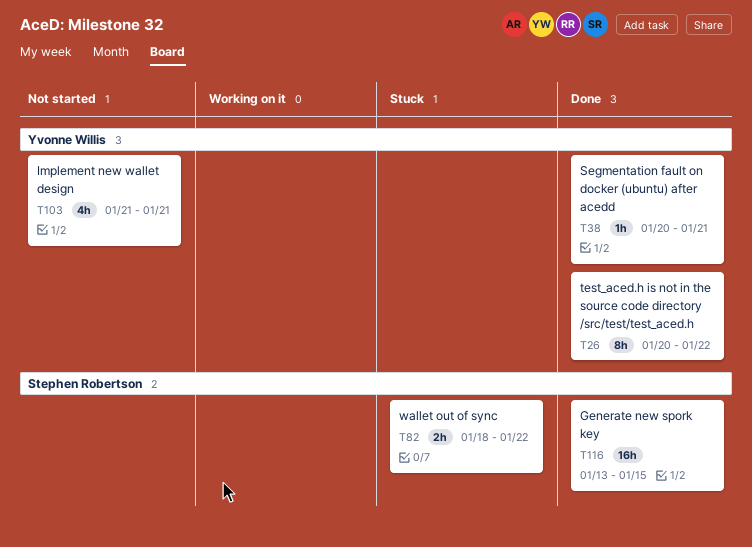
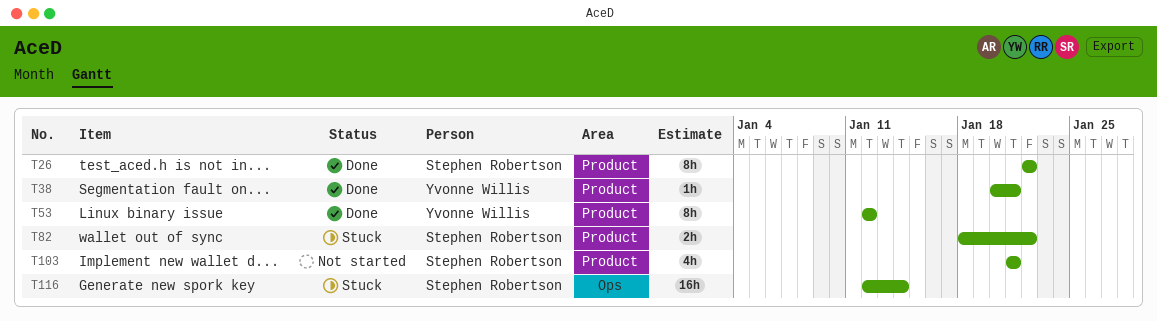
T26, owner: Yvonne Willis -> Stephen Robertson
T26, start: Jan 20 -> Jan 22
T53: none -> present
T103, owner: Yvonne Willis -> Stephen Robertson
T116, status: Done -> Stuck
T116, start: Jan 13 -> Jan 12
T116, due: Jan 15 -> Jan 14

